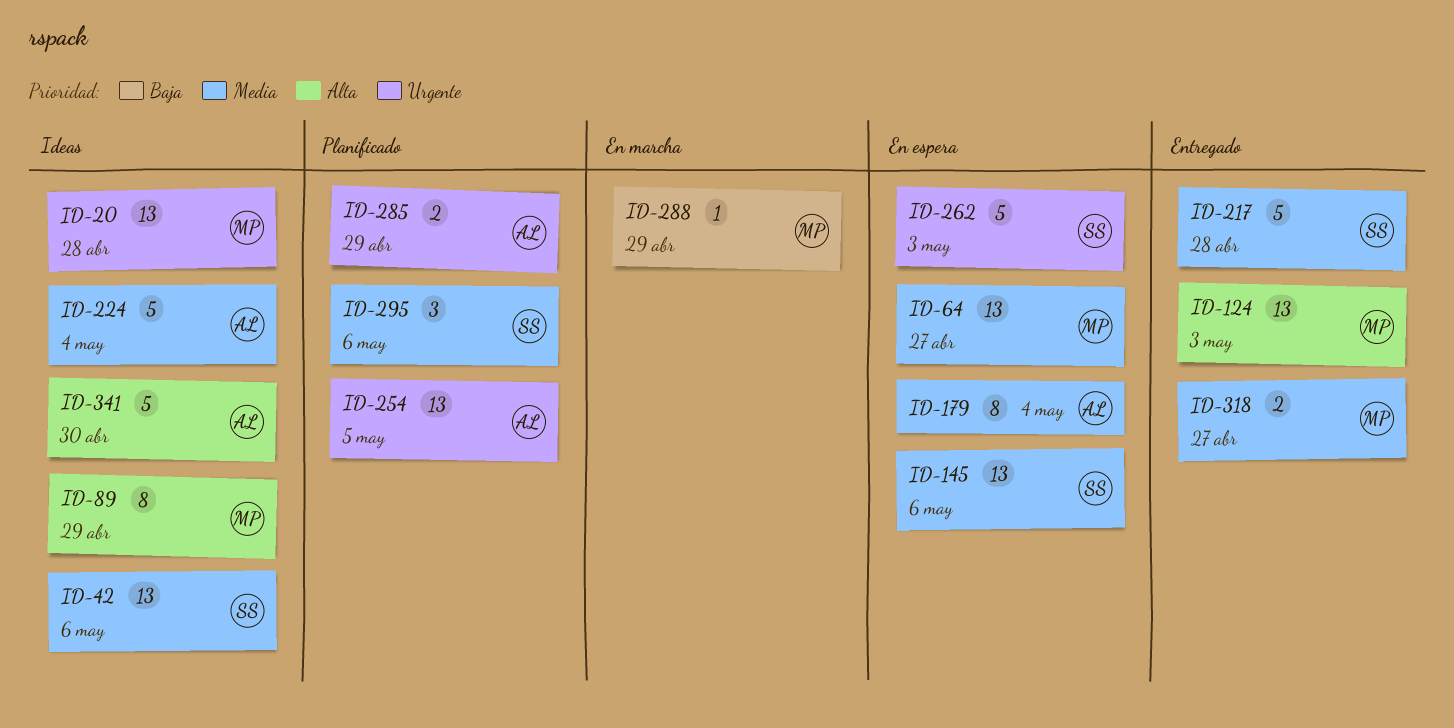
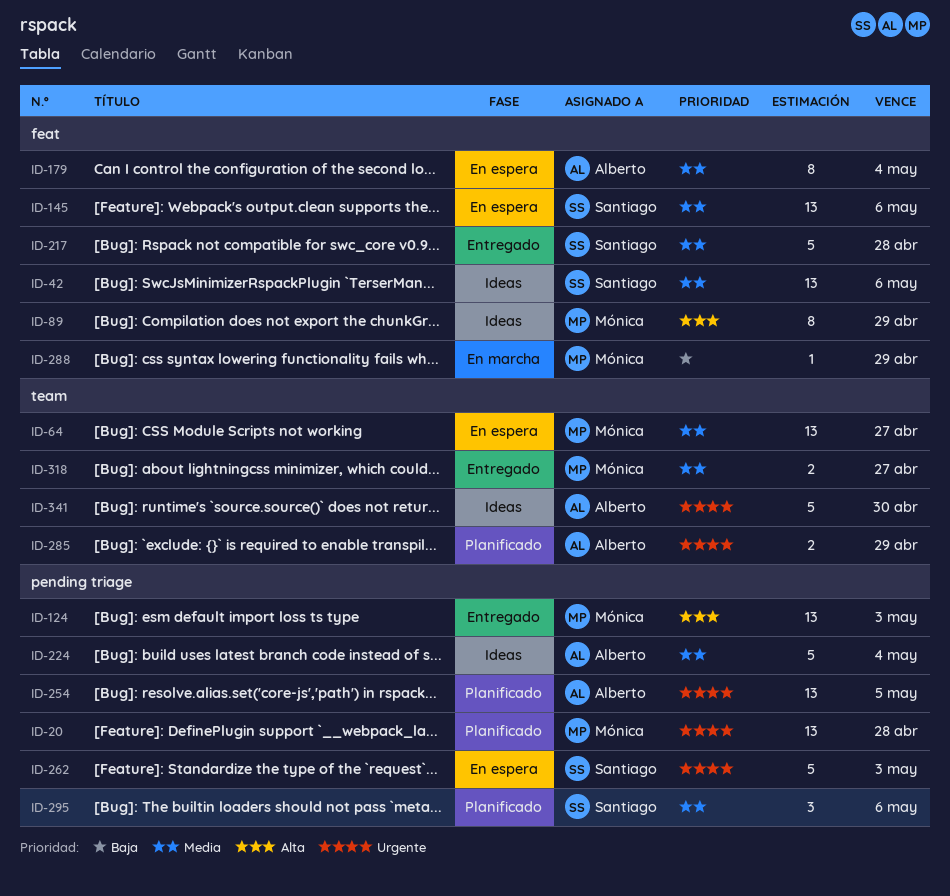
ID-20, status: Ideas -> Planificado
ID-341, priority: Alta -> Urgente

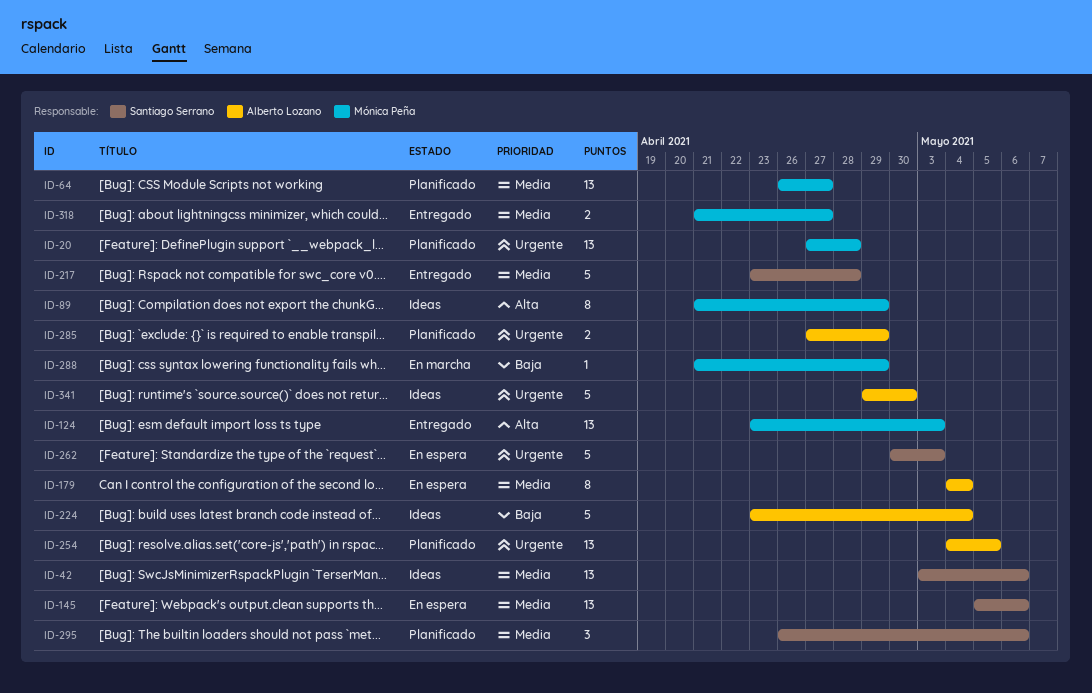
ID-64, status: En espera -> Planificado
ID-224, priority: Media -> Baja

